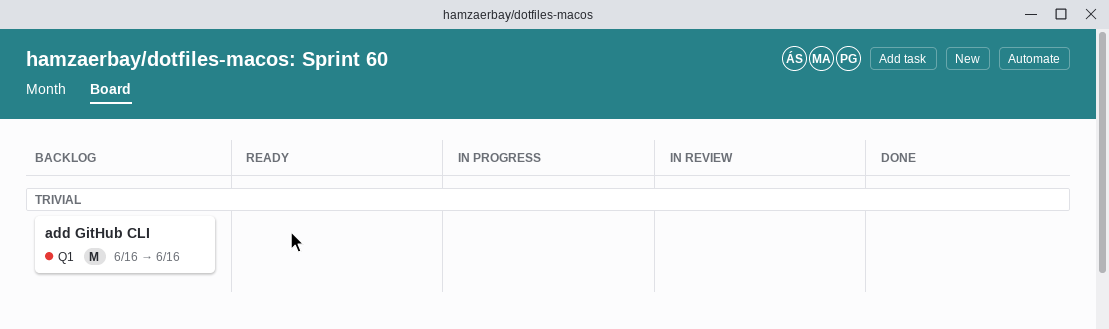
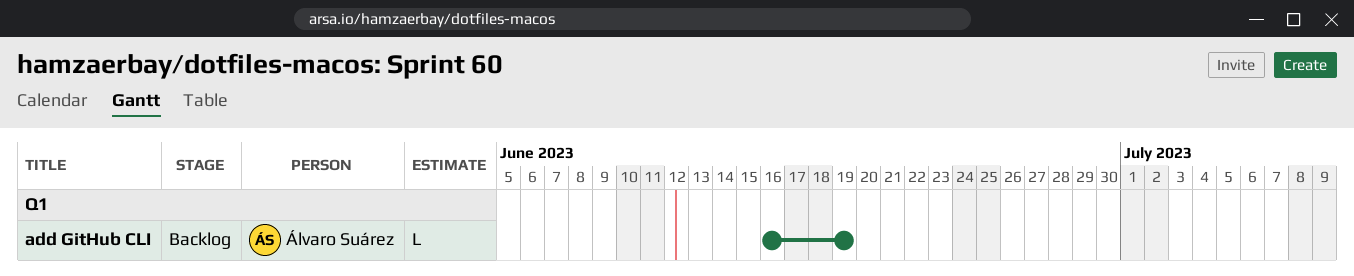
add GitHub CLI, estimate: M -> L
add GitHub CLI, due: Jun 16 -> Jun 19

